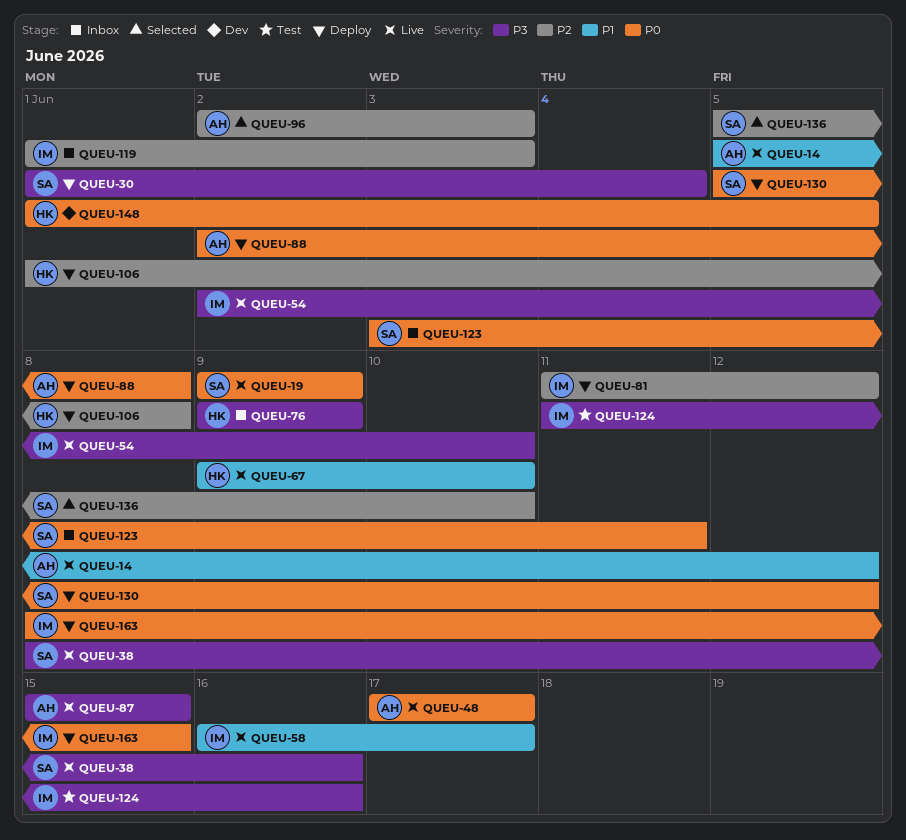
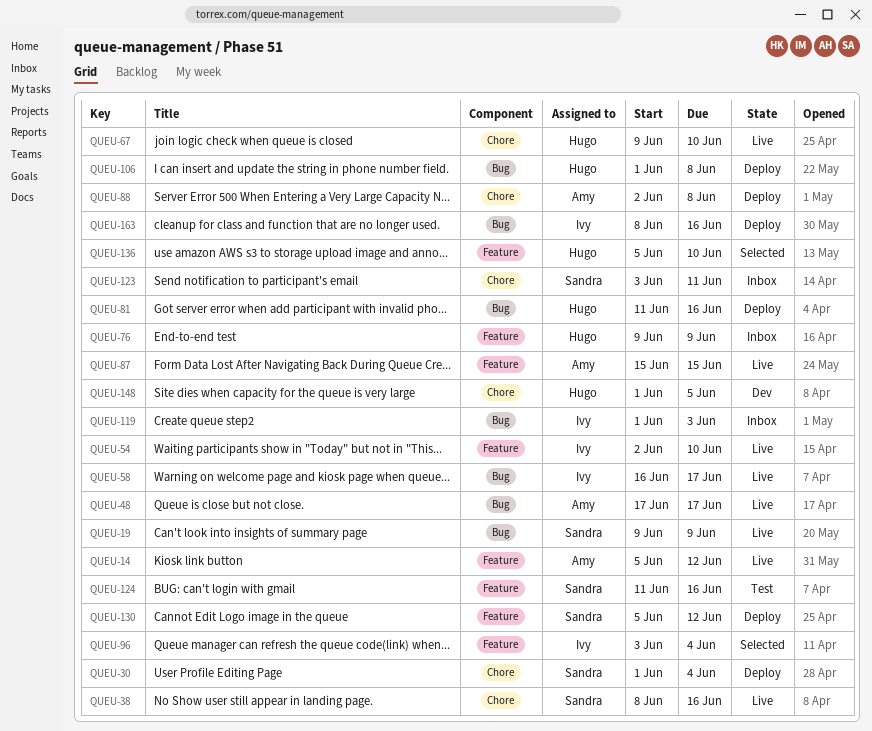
QUEU-81, owner: Ivy -> Hugo
QUEU-81, due: Jun 12 -> Jun 16
QUEU-96, owner: Amy -> Ivy
QUEU-96, start: Jun 2 -> Jun 3
QUEU-96, due: Jun 3 -> Jun 4
QUEU-124, owner: Ivy -> Sandra
QUEU-136, owner: Sandra -> Hugo
QUEU-163, due: Jun 15 -> Jun 16

